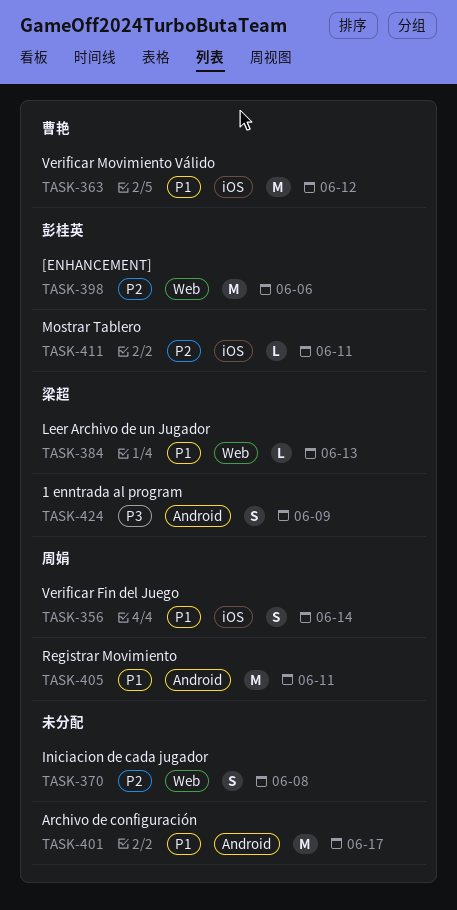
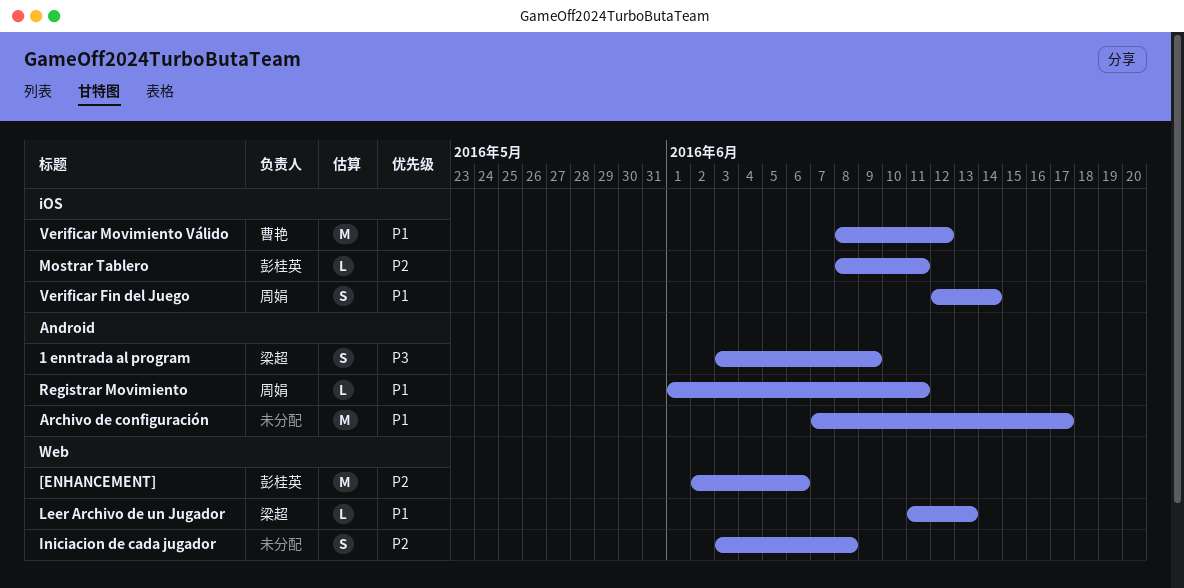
Registrar Movimiento, estimate: M -> L

